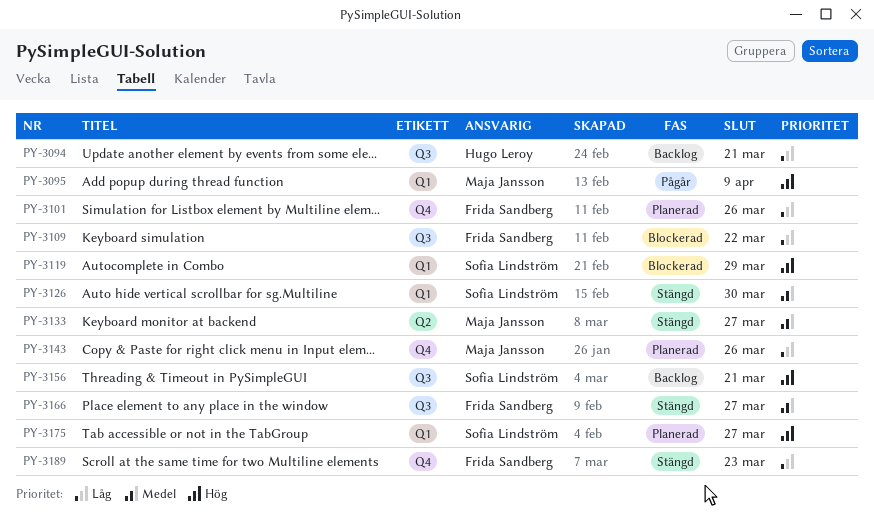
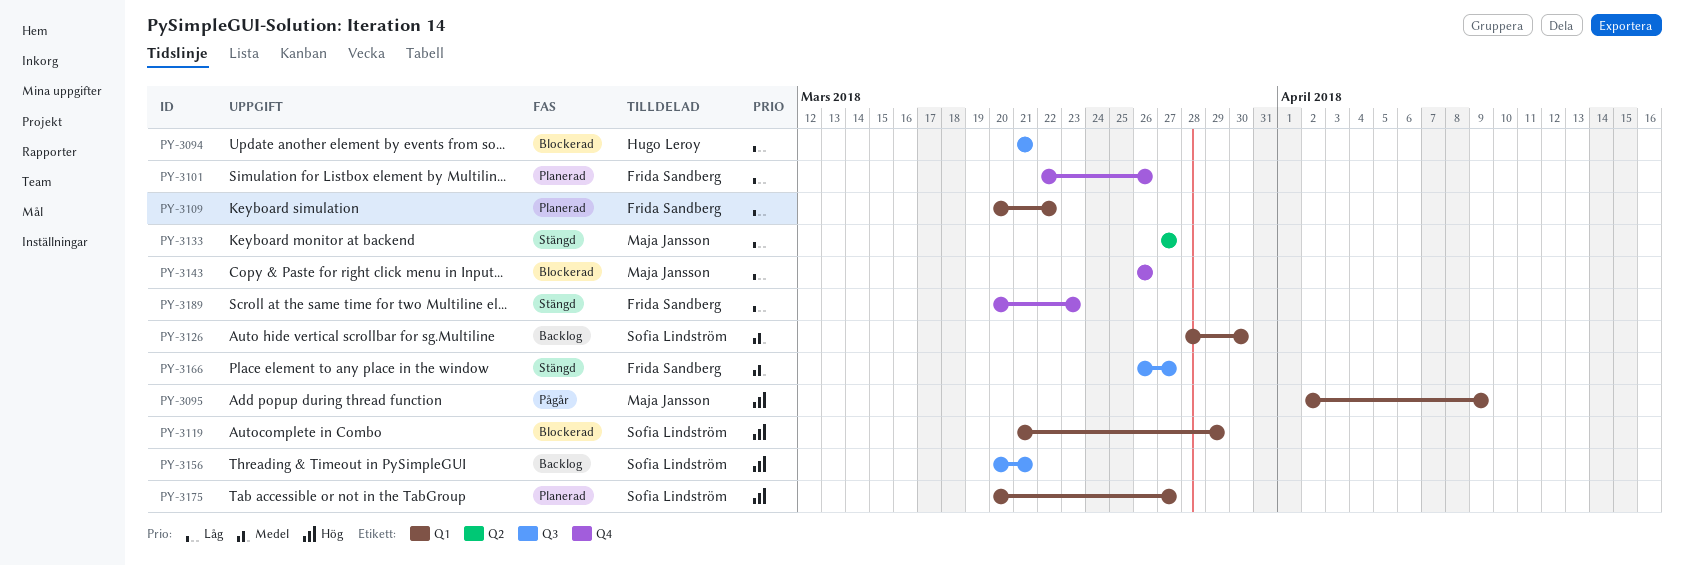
PY-3094, status: Backlog -> Blockerad
PY-3109, status: Blockerad -> Planerad
PY-3109, label: Q3 -> Q1
PY-3126, status: Stängd -> Backlog
PY-3133, priority: Medel -> Låg
PY-3143, status: Planerad -> Blockerad

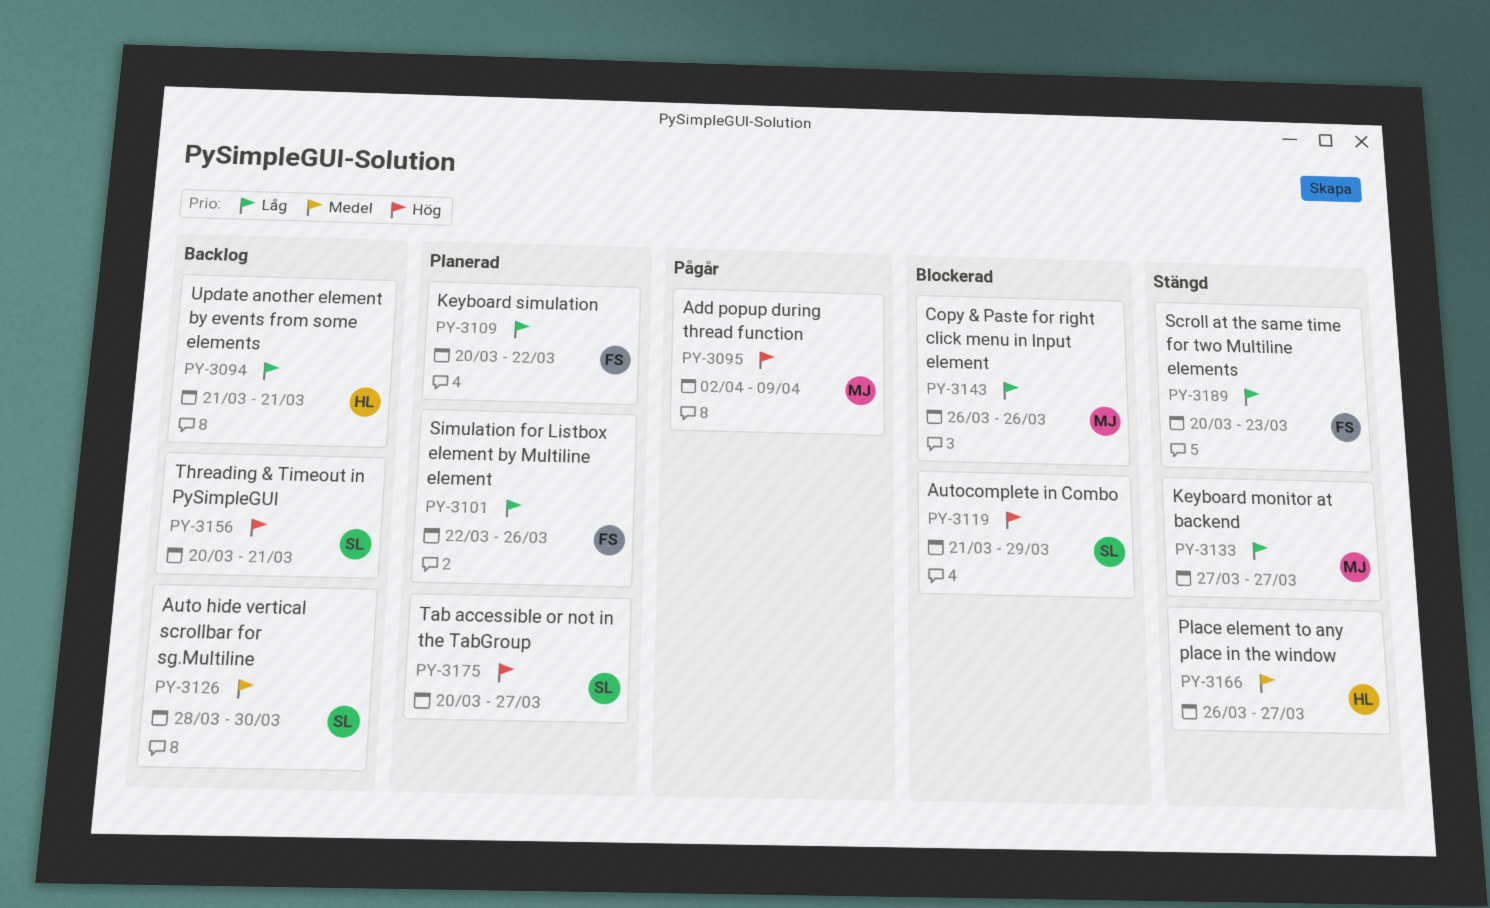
PY-3094, status: Blockerad -> Backlog
PY-3166, owner: Frida Sandberg -> Hugo Leroy

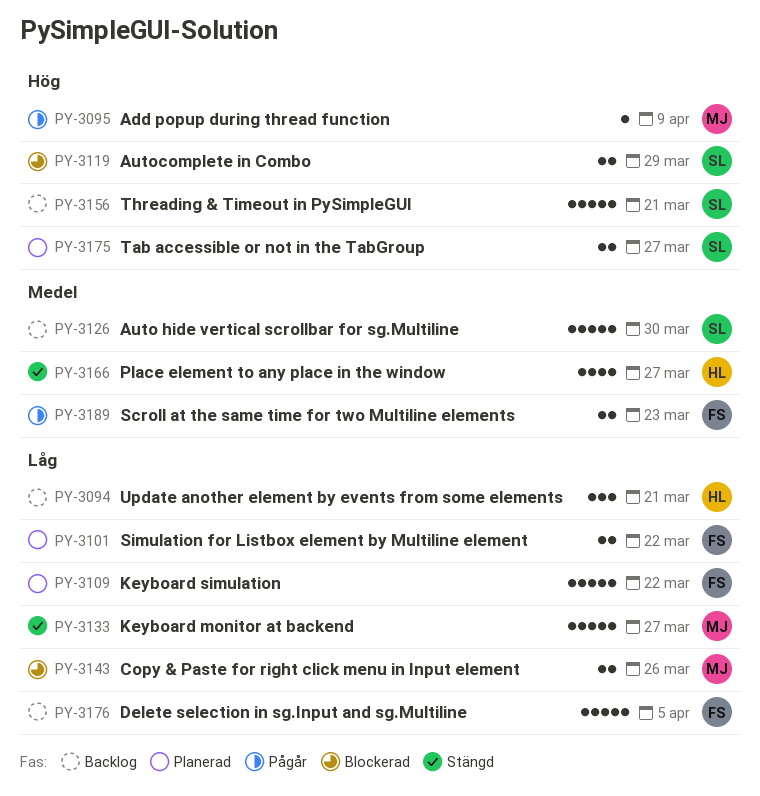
PY-3101, due: Mar 26 -> Mar 22
PY-3176: none -> present
PY-3189, status: Stängd -> Pågår
PY-3189, priority: Låg -> Medel

